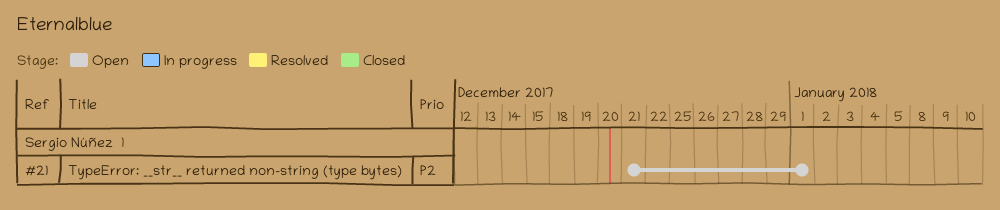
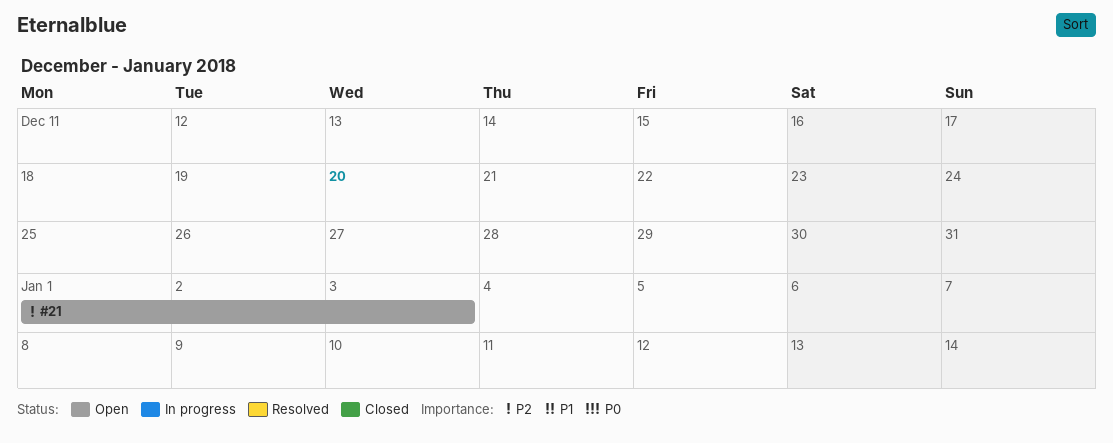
#21, start: Dec 21 -> Jan 1
#21, due: Jan 1 -> Jan 3

